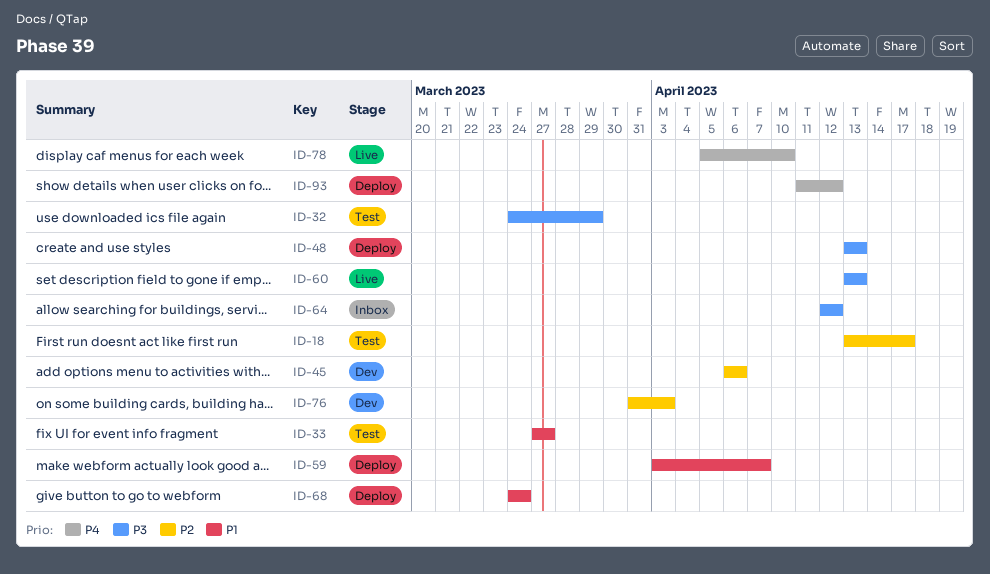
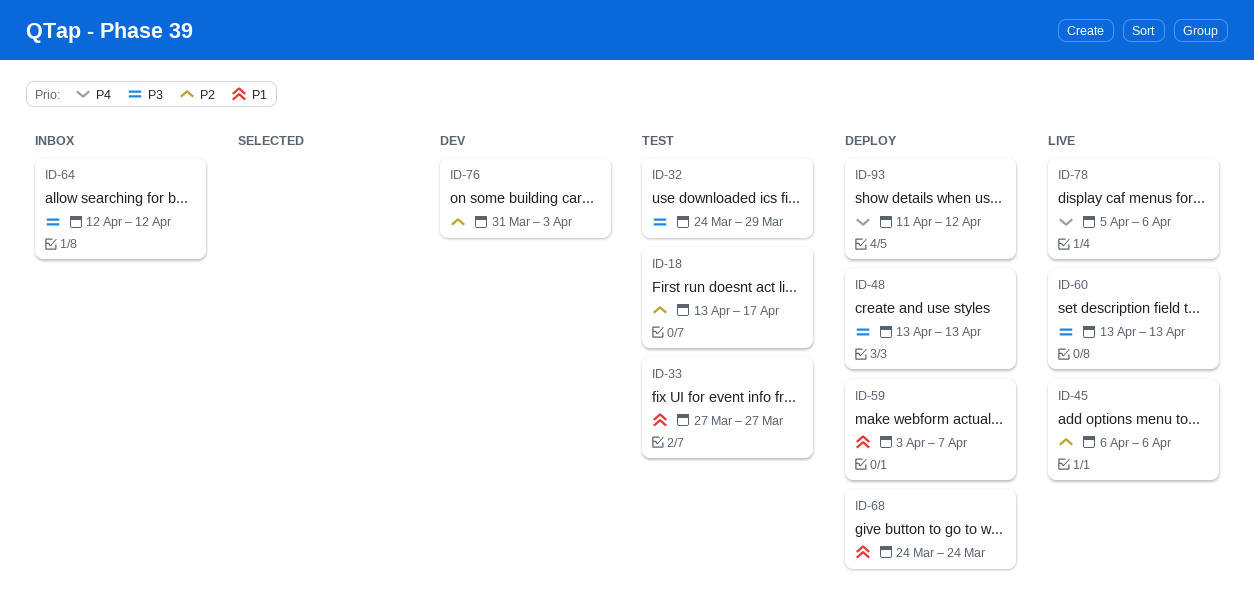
ID-45, status: Dev -> Live
ID-78, due: Apr 10 -> Apr 6

